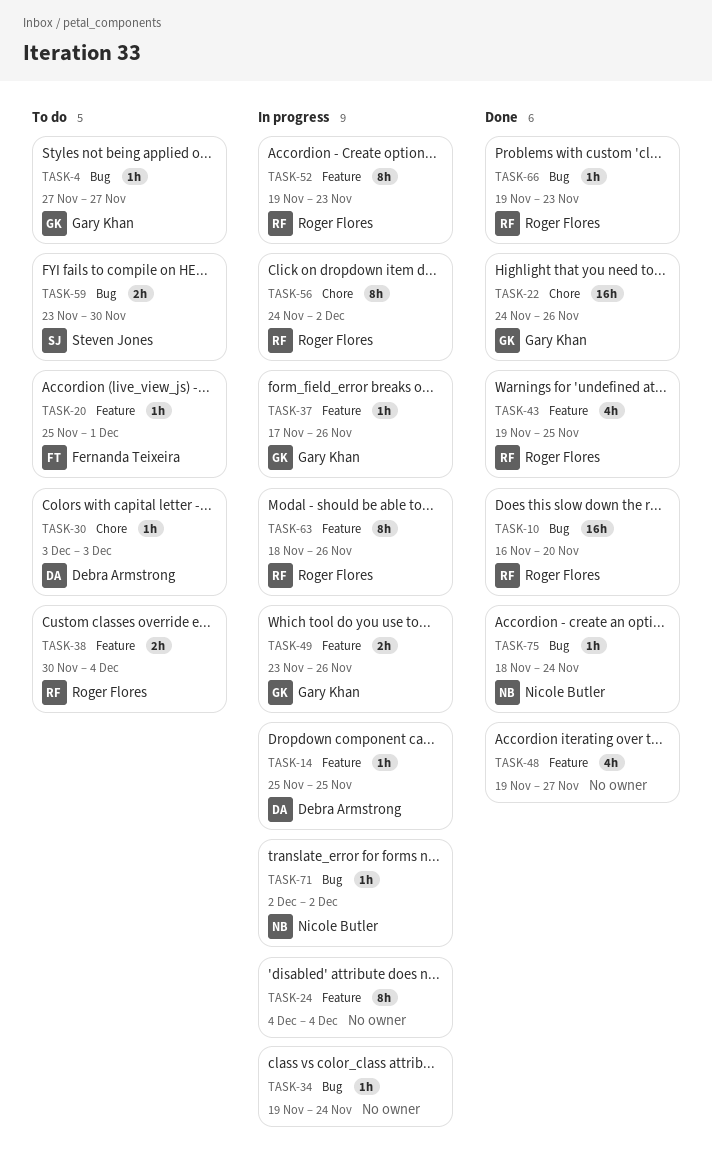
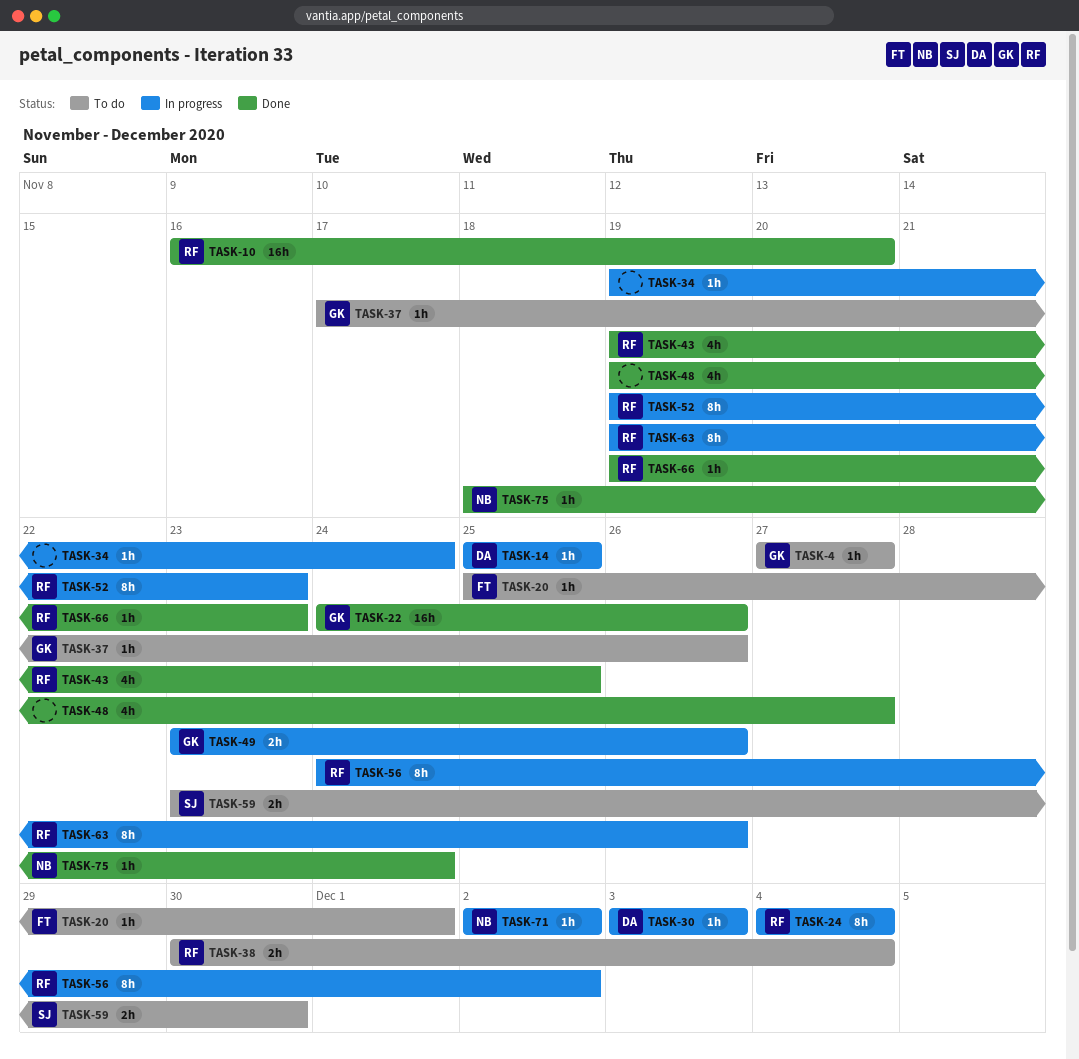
TASK-24, owner: none -> Roger Flores
TASK-30, status: To do -> In progress
TASK-37, status: In progress -> To do
TASK-63, start: Nov 18 -> Nov 19

